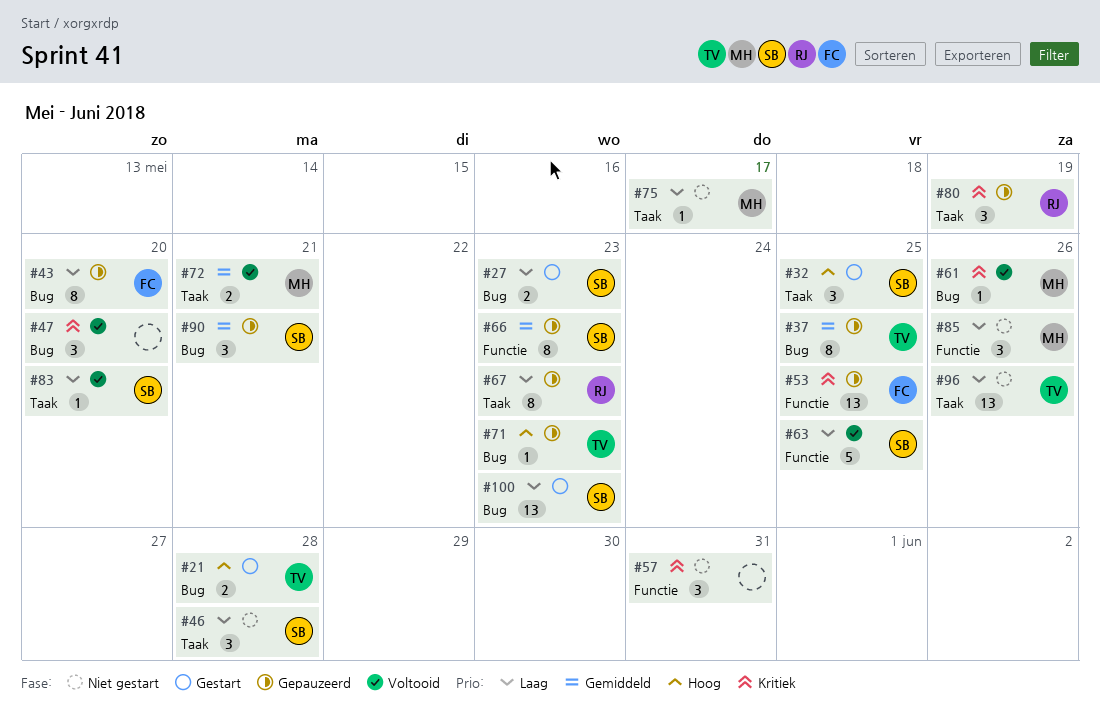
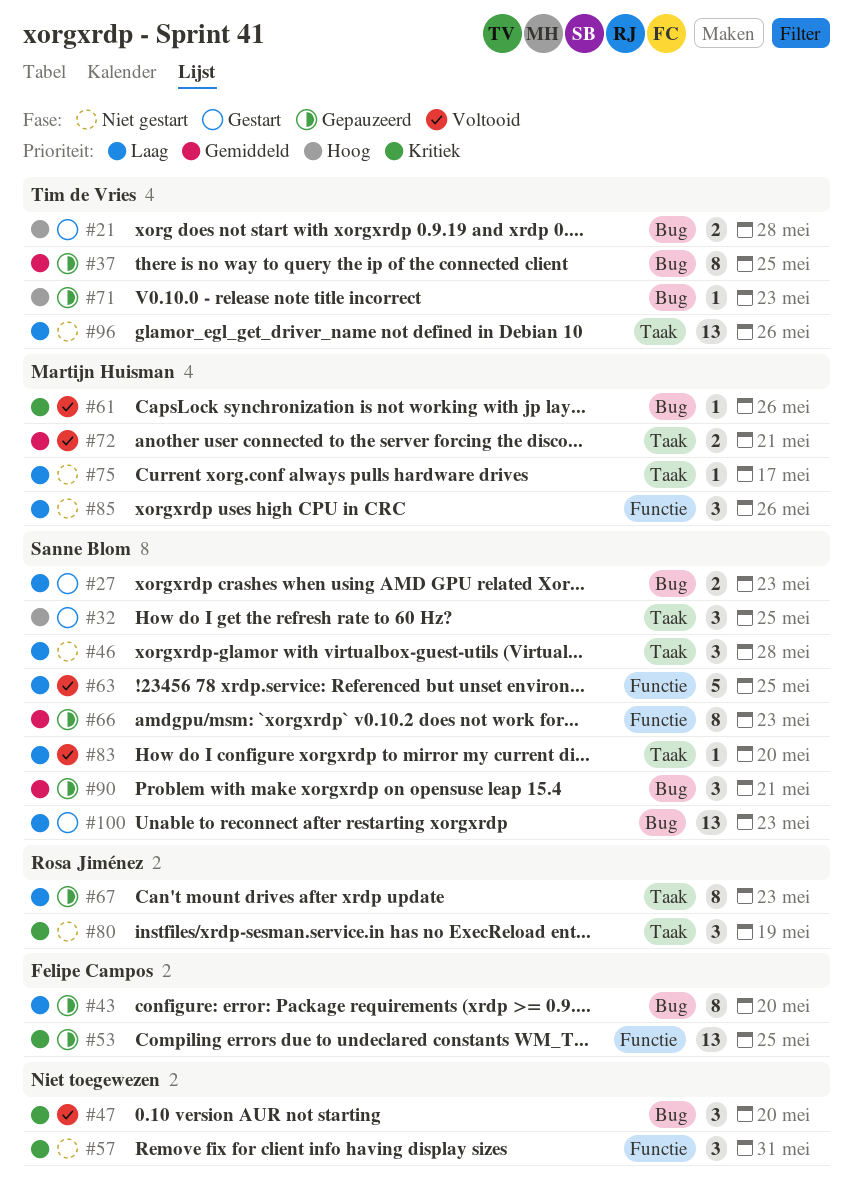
#80, status: Gepauzeerd -> Niet gestart

